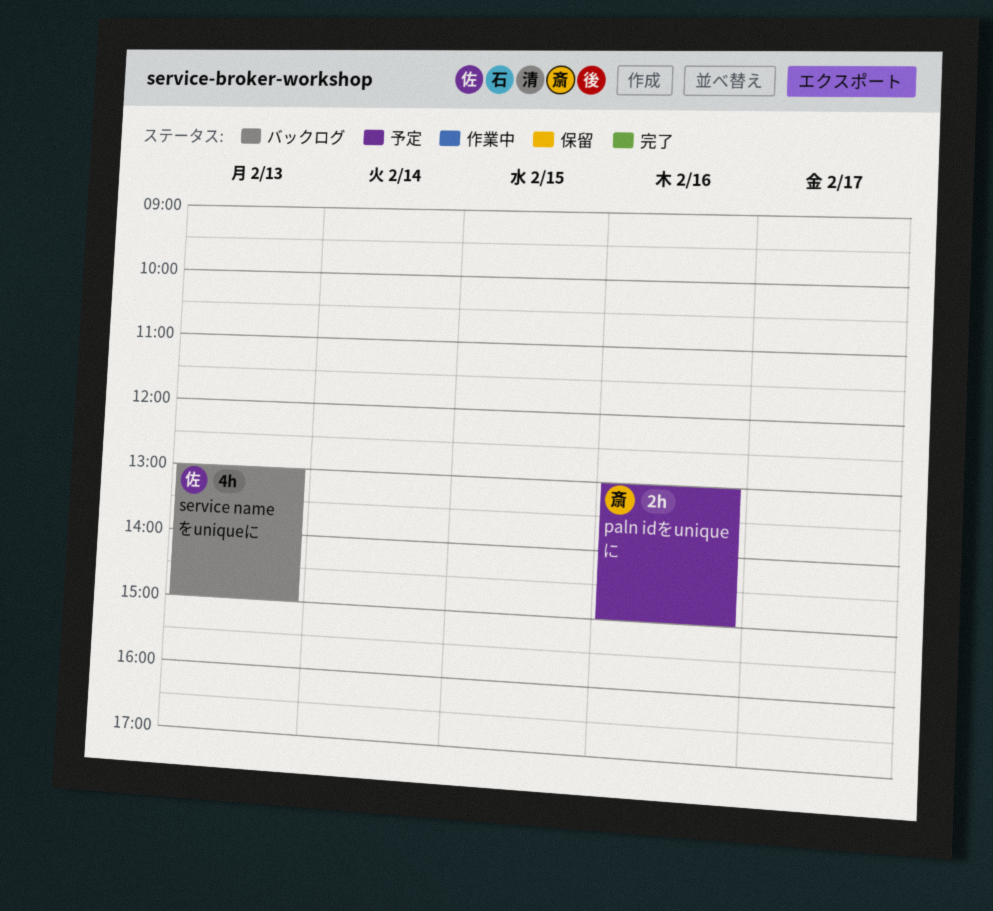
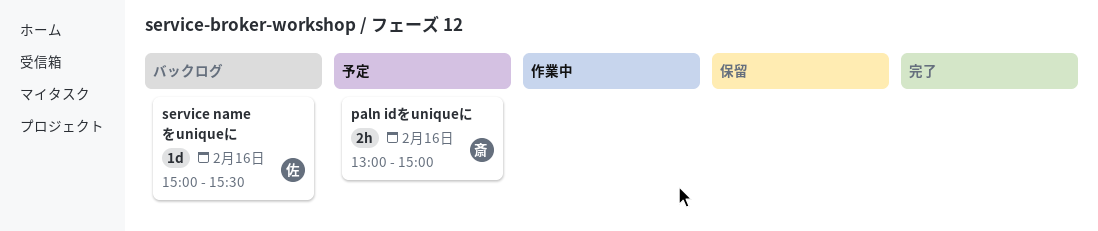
service nameをuniqueに, estimate: 4h -> 1d
service nameをuniqueに, day: Feb 13 -> Feb 16
service nameをuniqueに, begins: 13:00 -> 15:00
service nameをuniqueに, ends: 15:00 -> 15:30

